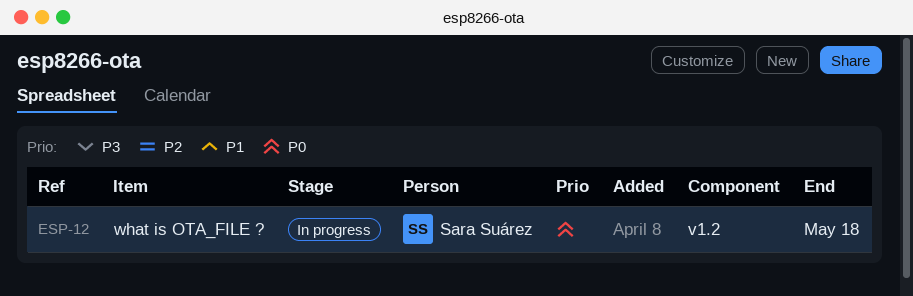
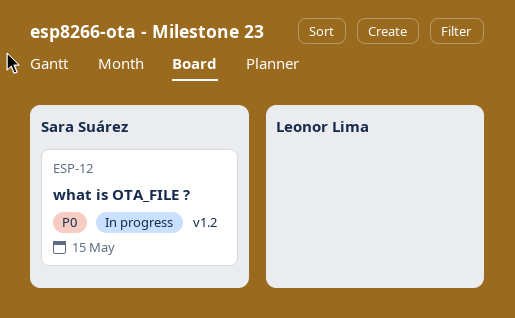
ESP-12, due: May 18 -> May 15

